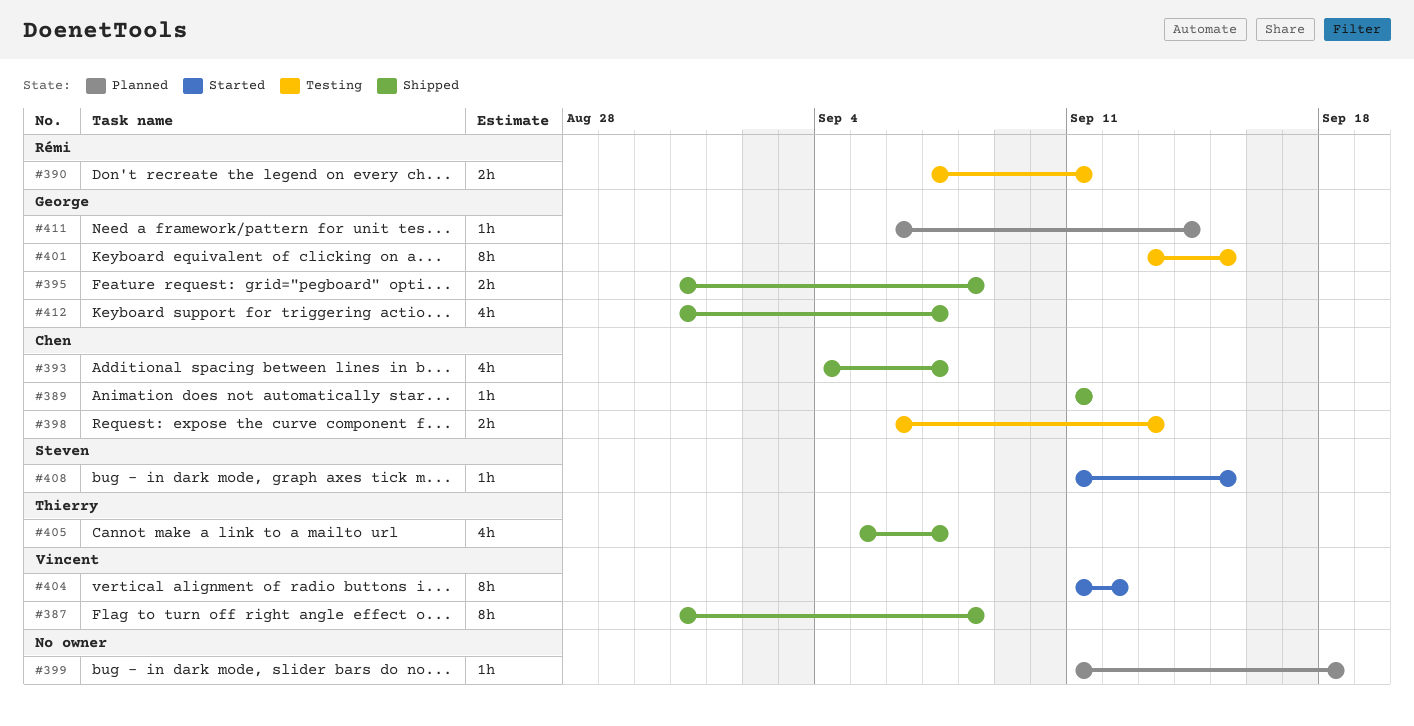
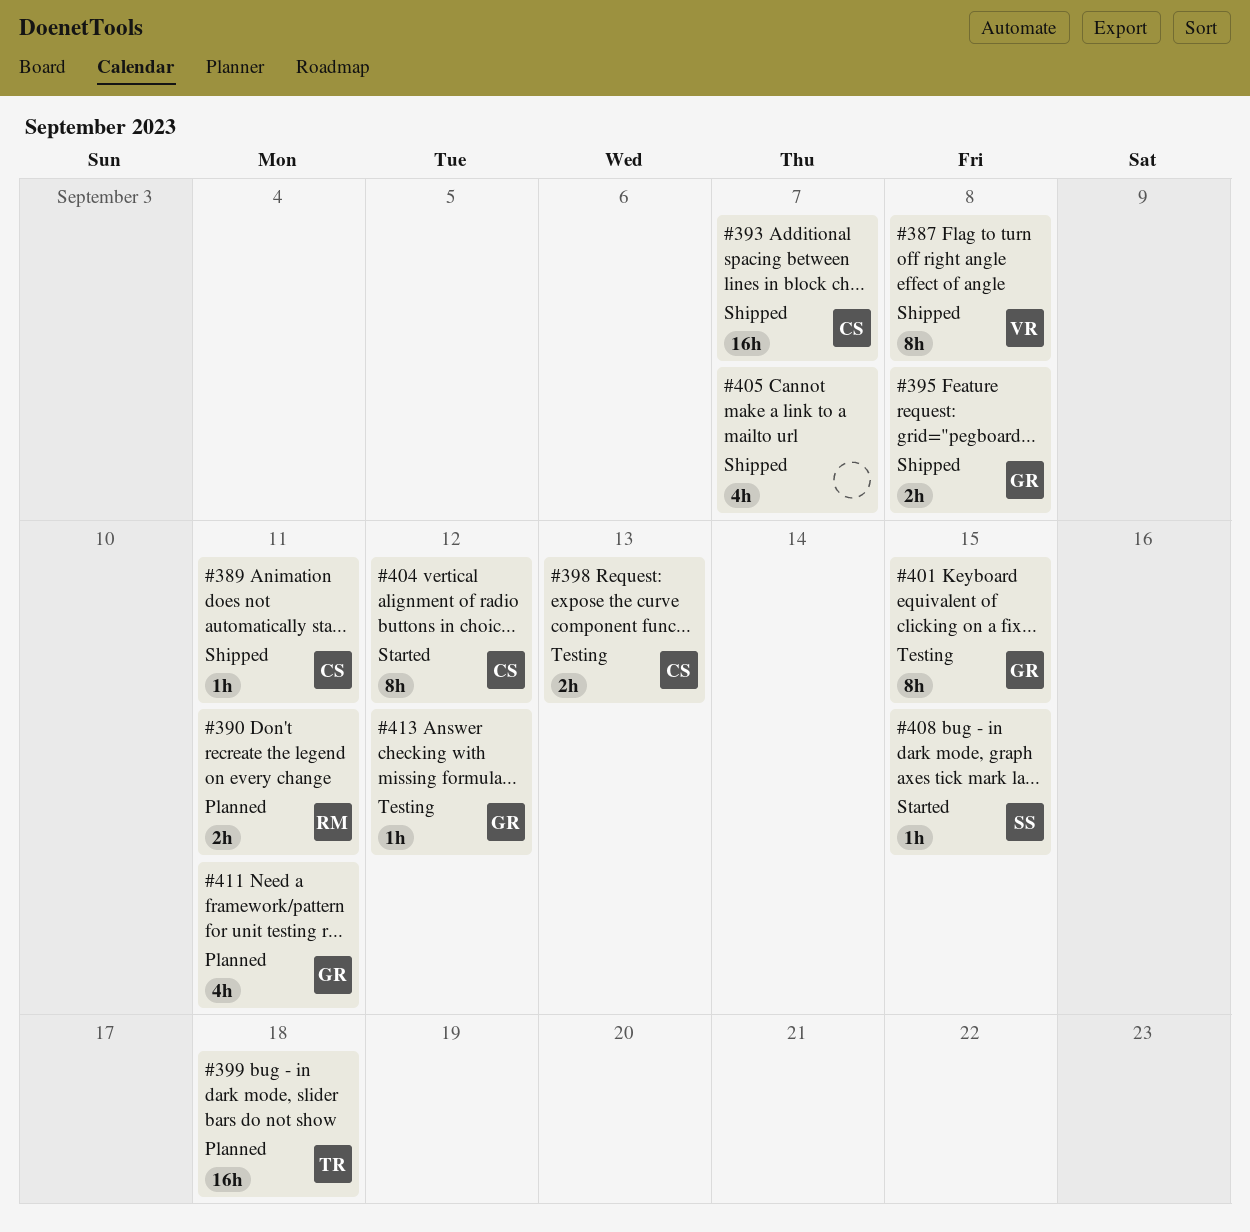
#390, status: Testing -> Planned
#393, estimate: 4h -> 16h
#399, owner: none -> Thierry
#399, estimate: 1h -> 16h
#404, owner: Vincent -> Chen
#405, owner: Thierry -> none
#411, estimate: 1h -> 4h
#411, due: Sep 14 -> Sep 11
#412: present -> none
#413: none -> present

